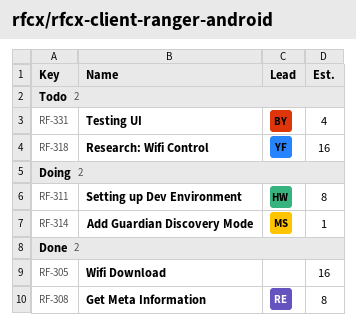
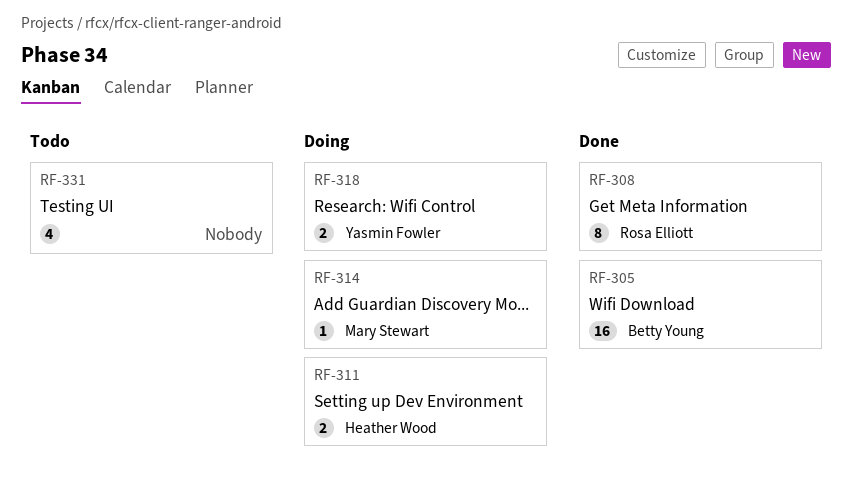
RF-305, owner: none -> Betty Young
RF-311, estimate: 8 -> 2
RF-318, status: Todo -> Doing
RF-318, estimate: 16 -> 2
RF-331, owner: Betty Young -> none

